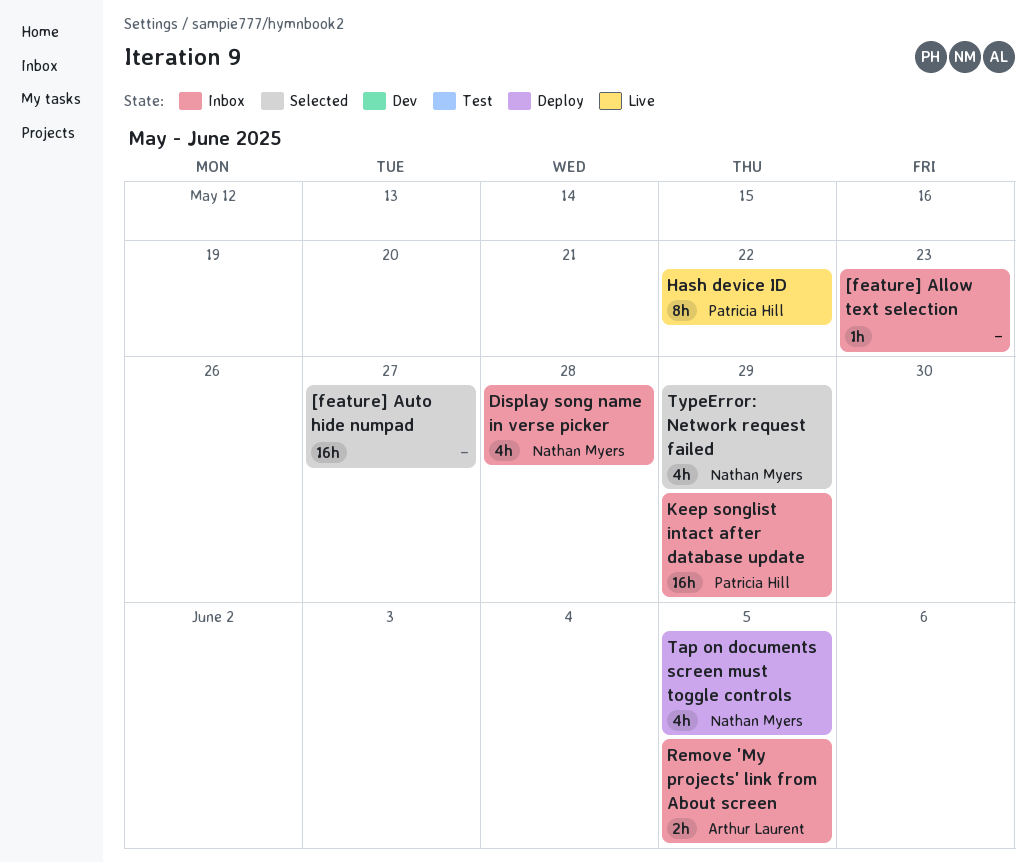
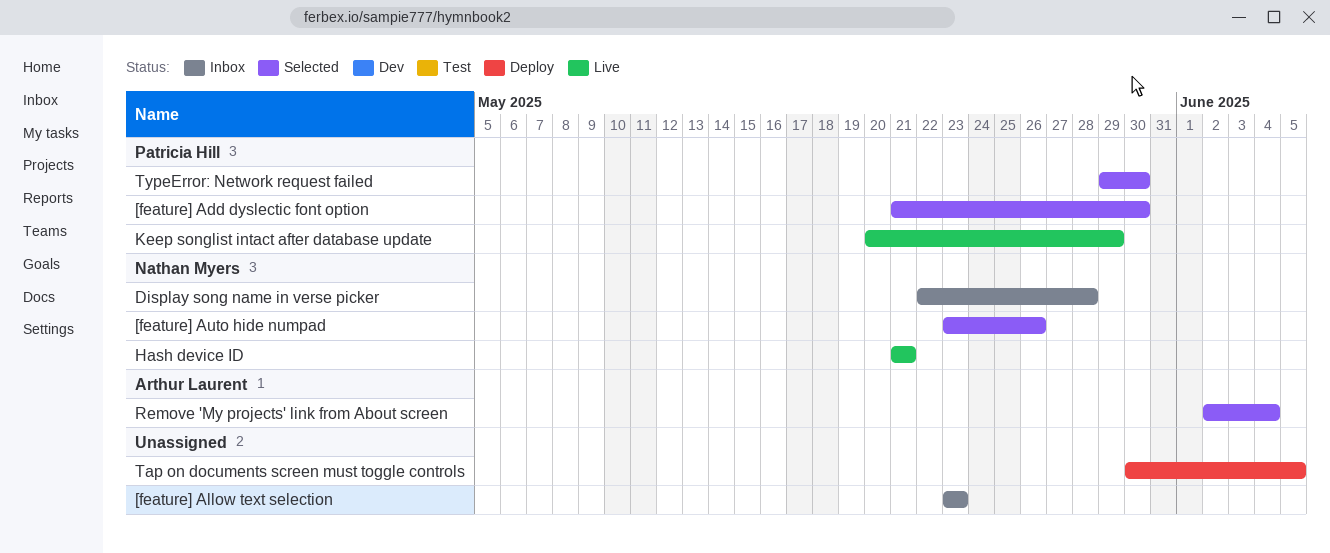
[feature] Add dyslectic font option: none -> present
[feature] Auto hide numpad, owner: none -> Nathan Myers
[feature] Auto hide numpad, due: May 27 -> May 26
Hash device ID, owner: Patricia Hill -> Nathan Myers
Hash device ID, due: May 22 -> May 21
Keep songlist intact after database update, status: Inbox -> Live
Remove 'My projects' link from About screen, status: Inbox -> Selected
Remove 'My projects' link from About screen, due: Jun 5 -> Jun 4
Tap on documents screen must toggle controls, owner: Nathan Myers -> none
TypeError: Network request failed, owner: Nathan Myers -> Patricia Hill
TypeError: Network request failed, due: May 29 -> May 30

